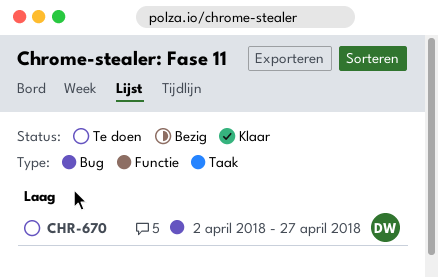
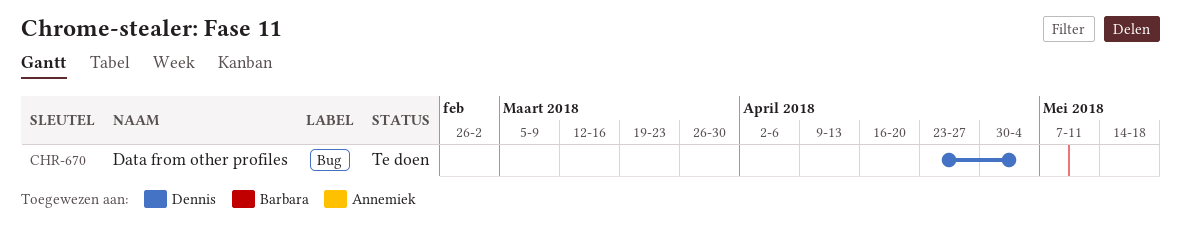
CHR-670, start: Apr 2 -> Apr 23
CHR-670, due: Apr 27 -> May 4

